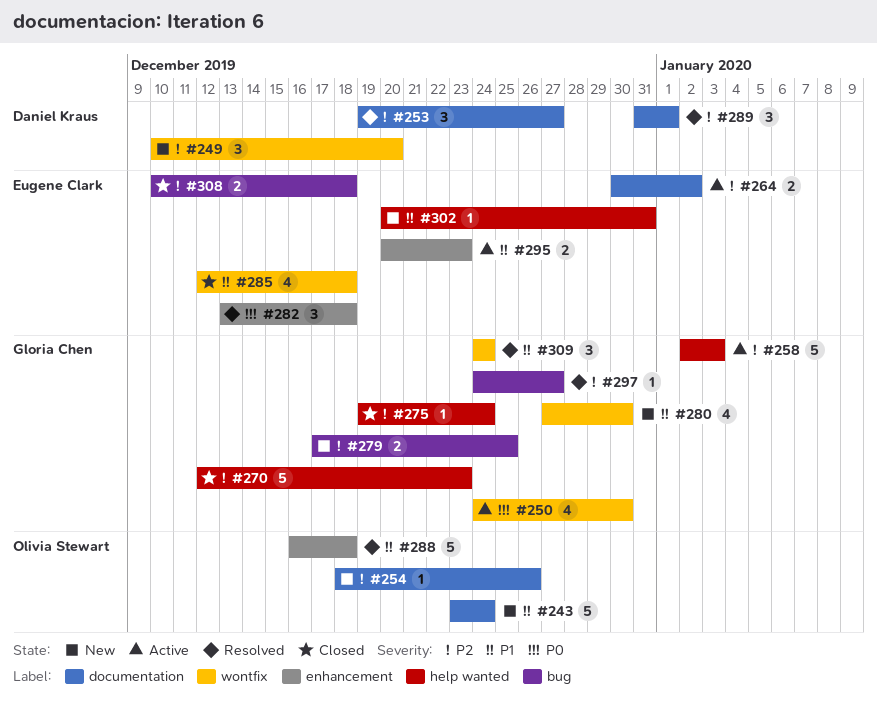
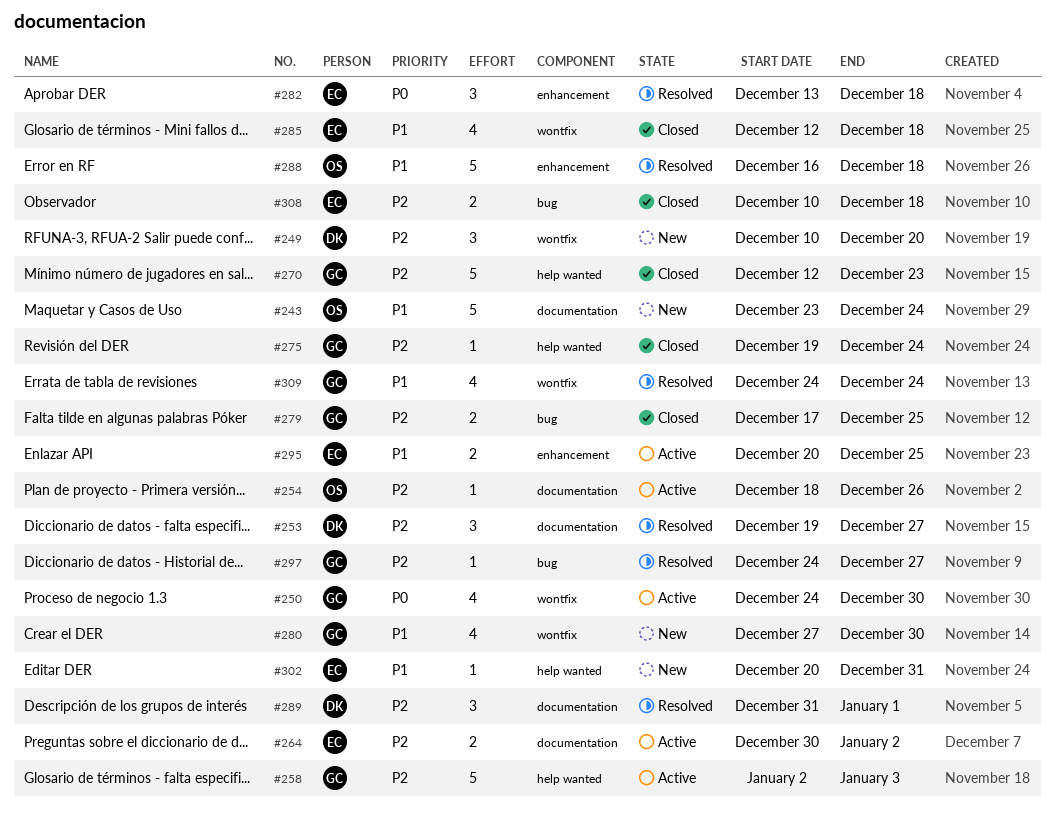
#254, status: New -> Active
#279, status: New -> Closed
#295, due: Dec 23 -> Dec 25
#309, estimate: 3 -> 4

